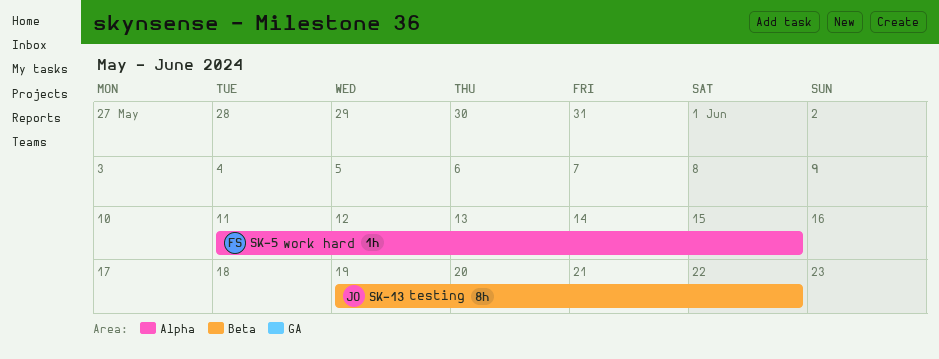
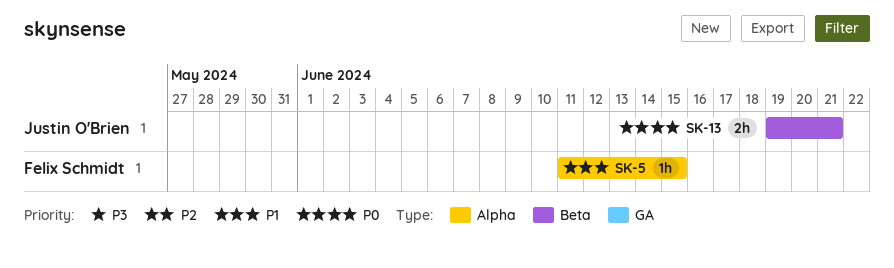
SK-13, estimate: 8h -> 2h
SK-13, due: Jun 22 -> Jun 21

